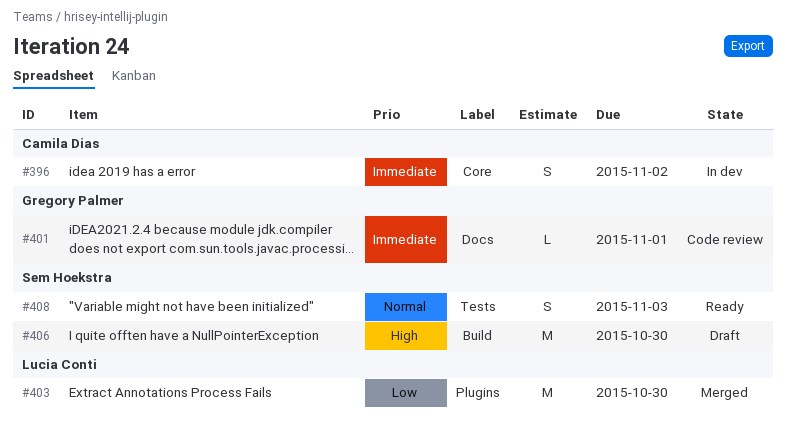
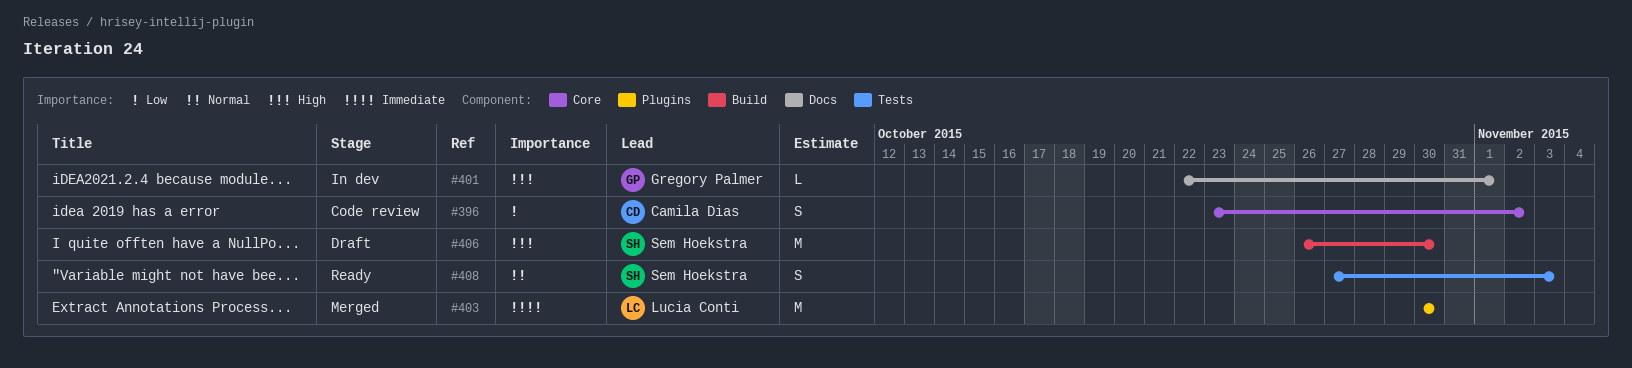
#396, status: In dev -> Code review
#396, priority: Immediate -> Low
#401, status: Code review -> In dev
#401, priority: Immediate -> High
#403, priority: Low -> Immediate

